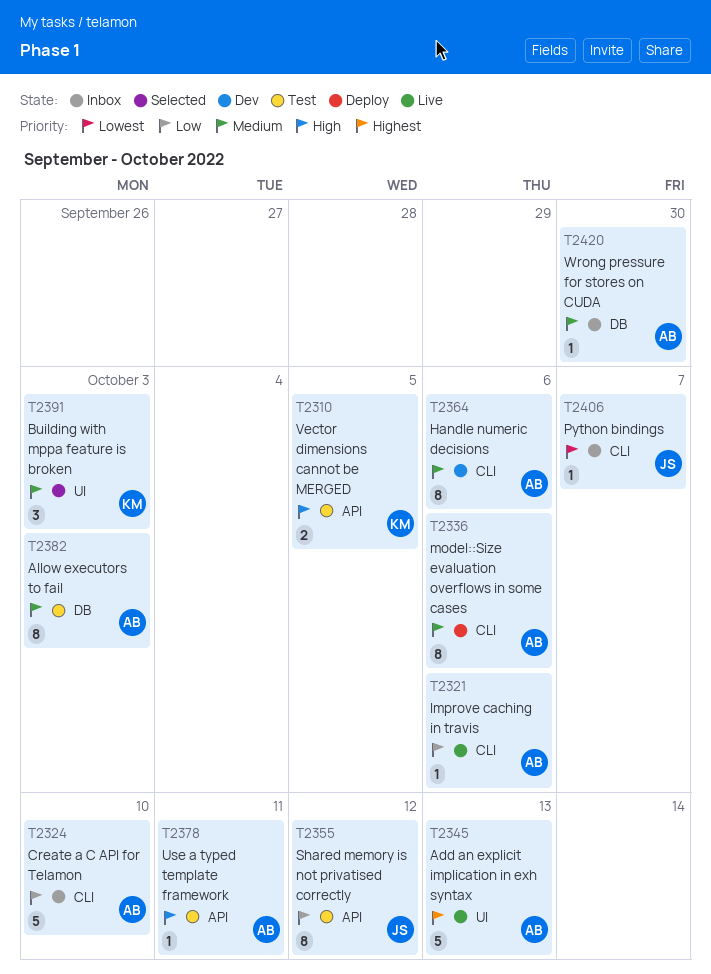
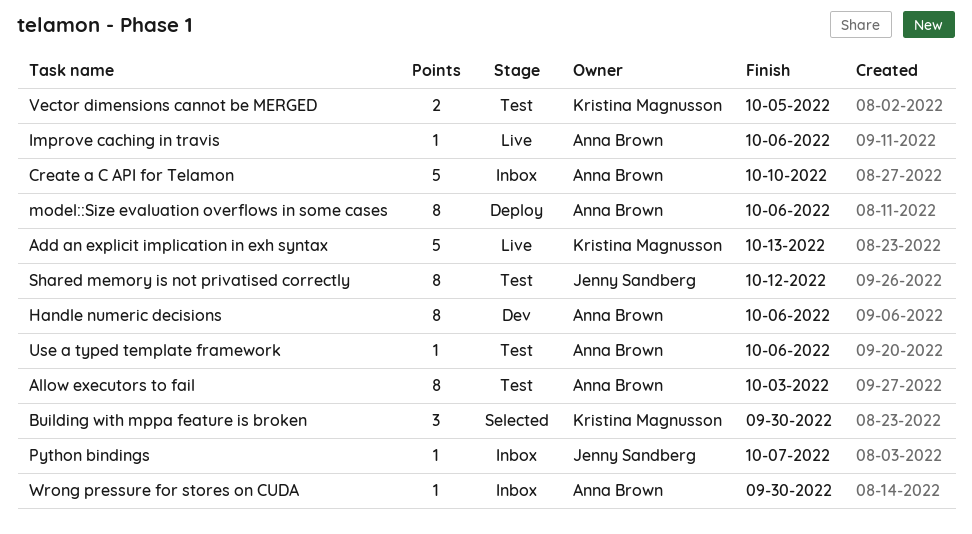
Add an explicit implication in exh syntax, owner: Anna Brown -> Kristina Magnusson
Building with mppa feature is broken, due: Oct 3 -> Sep 30
Use a typed template framework, due: Oct 11 -> Oct 6

